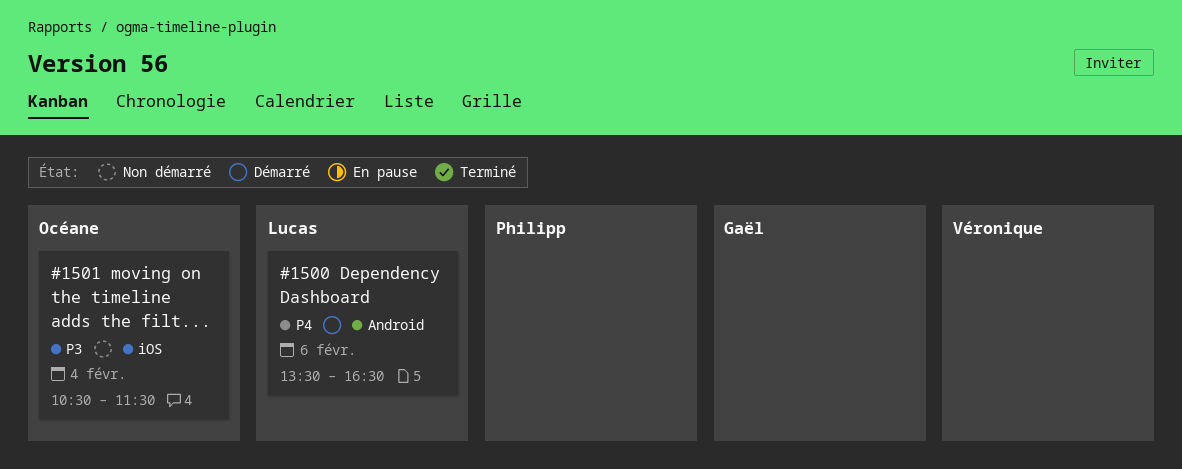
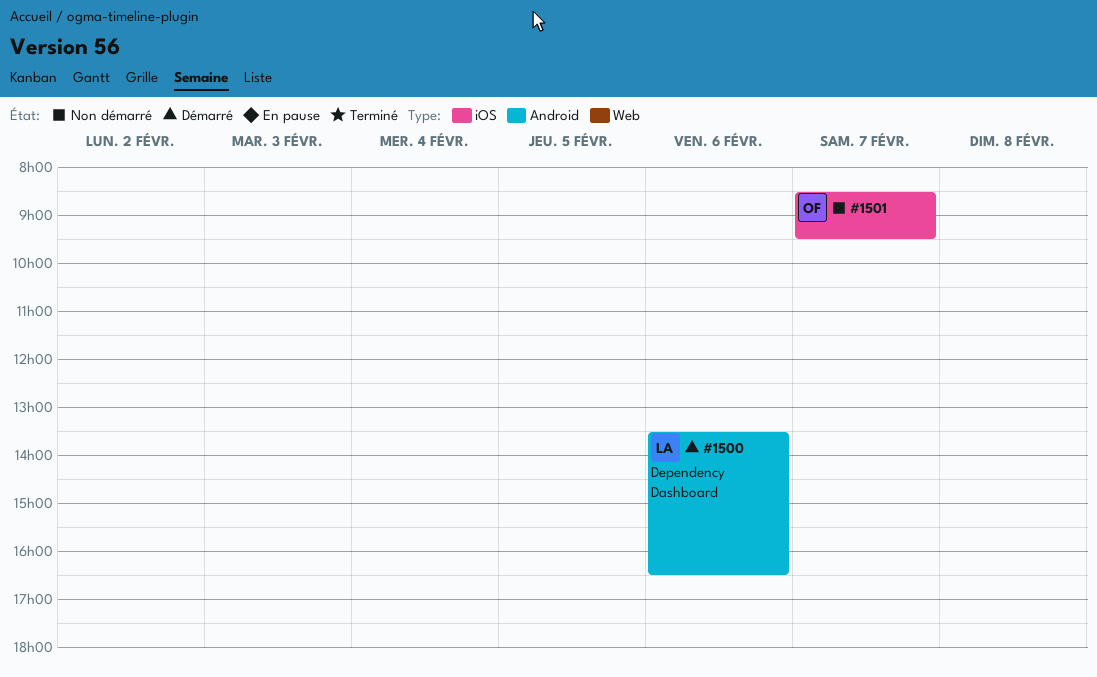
#1501, day: Feb 4 -> Feb 7
#1501, begins: 10:30 -> 08:30
#1501, ends: 11:30 -> 09:30

